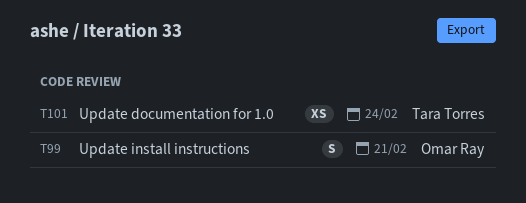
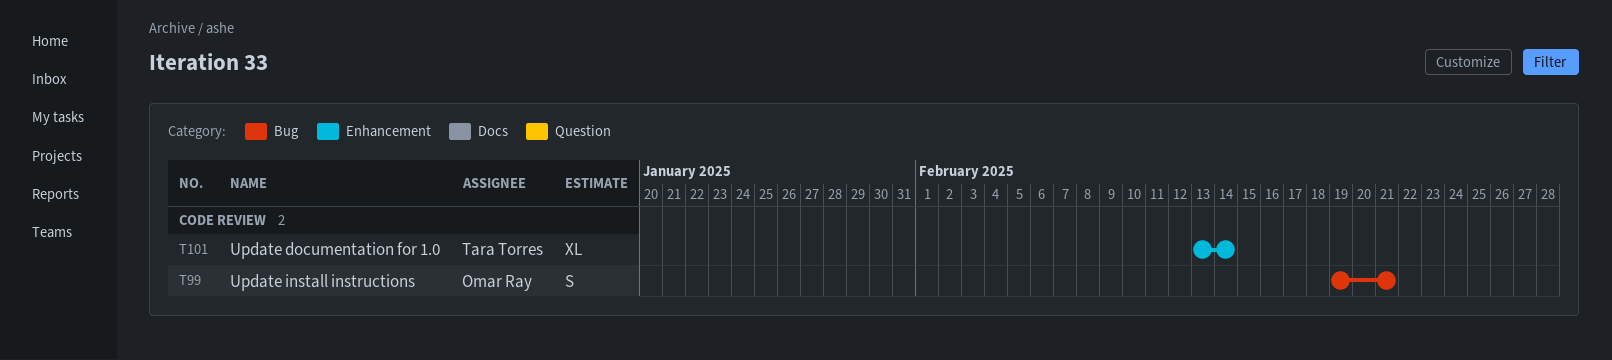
T101, estimate: XS -> XL
T101, due: Feb 24 -> Feb 14

